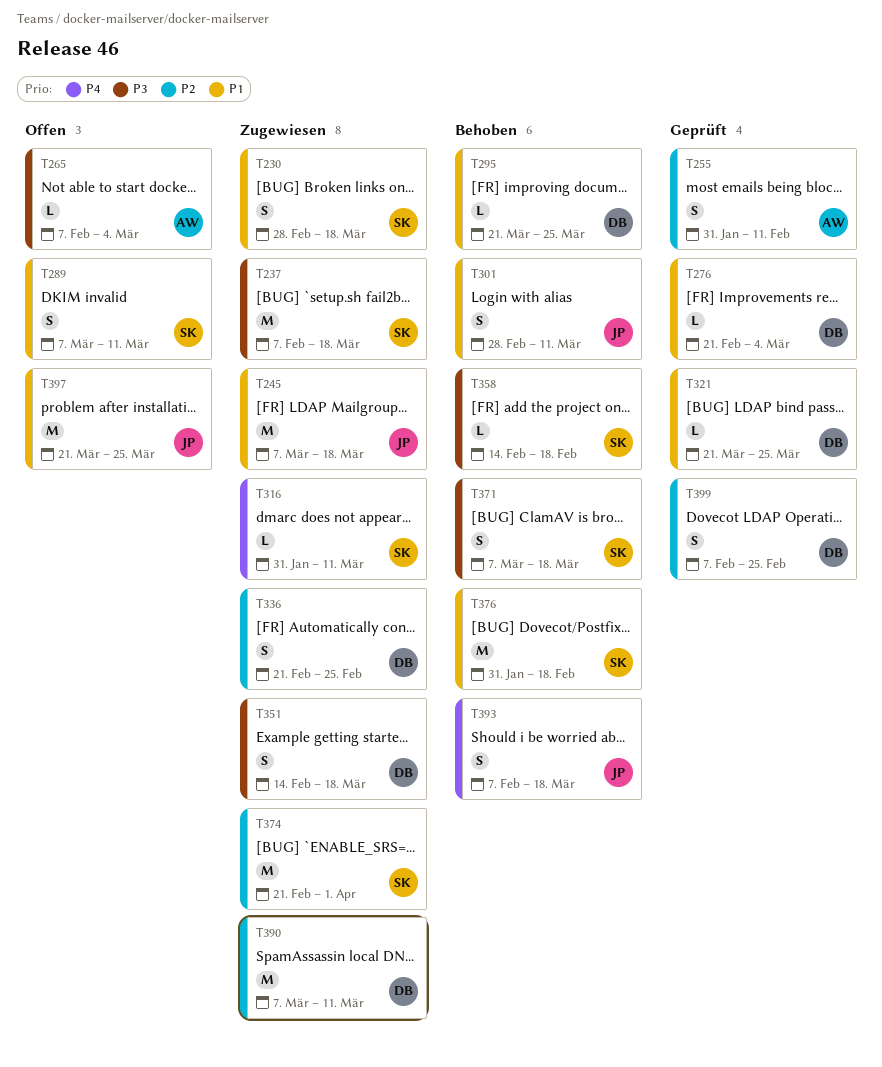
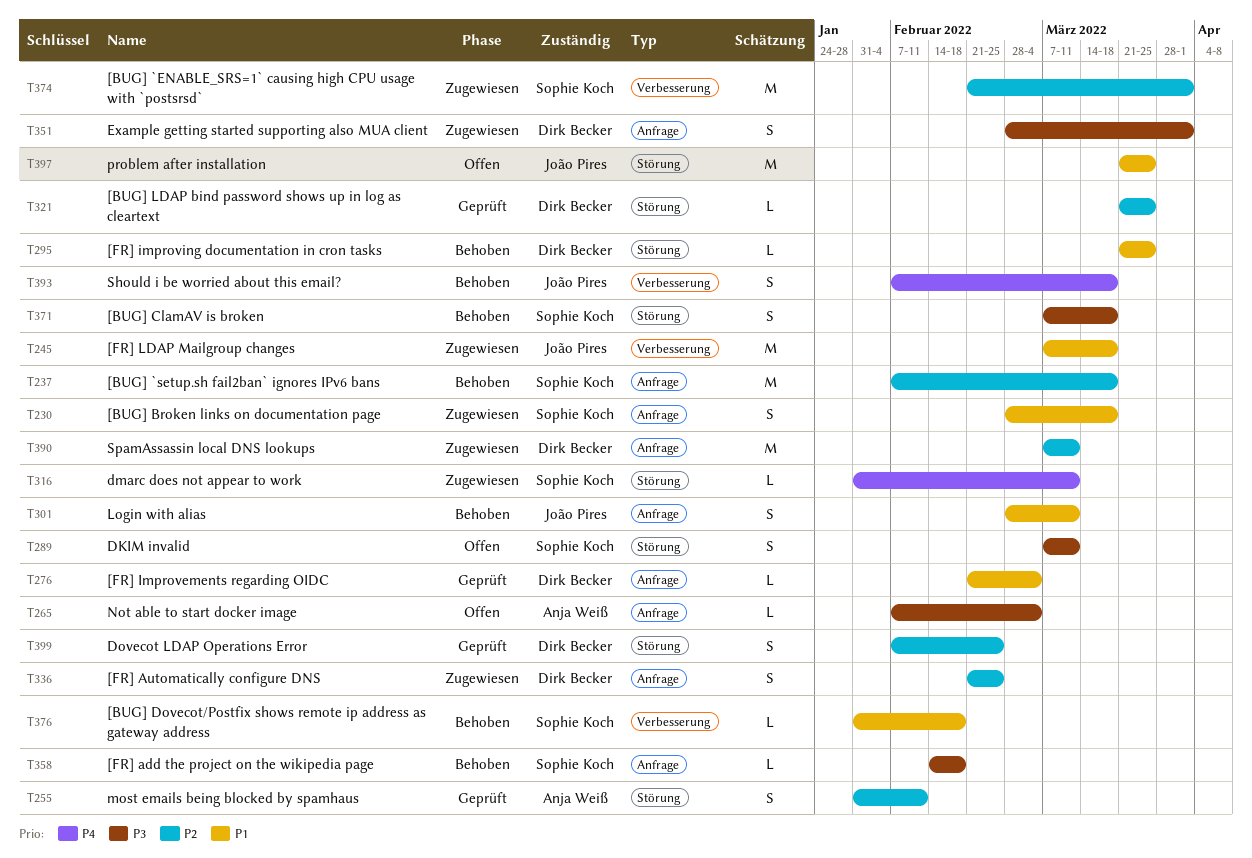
T237, status: Zugewiesen -> Behoben
T237, priority: P3 -> P2
T289, priority: P1 -> P3
T321, priority: P1 -> P2
T351, start: Feb 14 -> Feb 28
T351, due: Mar 18 -> Apr 1
T376, estimate: M -> L

